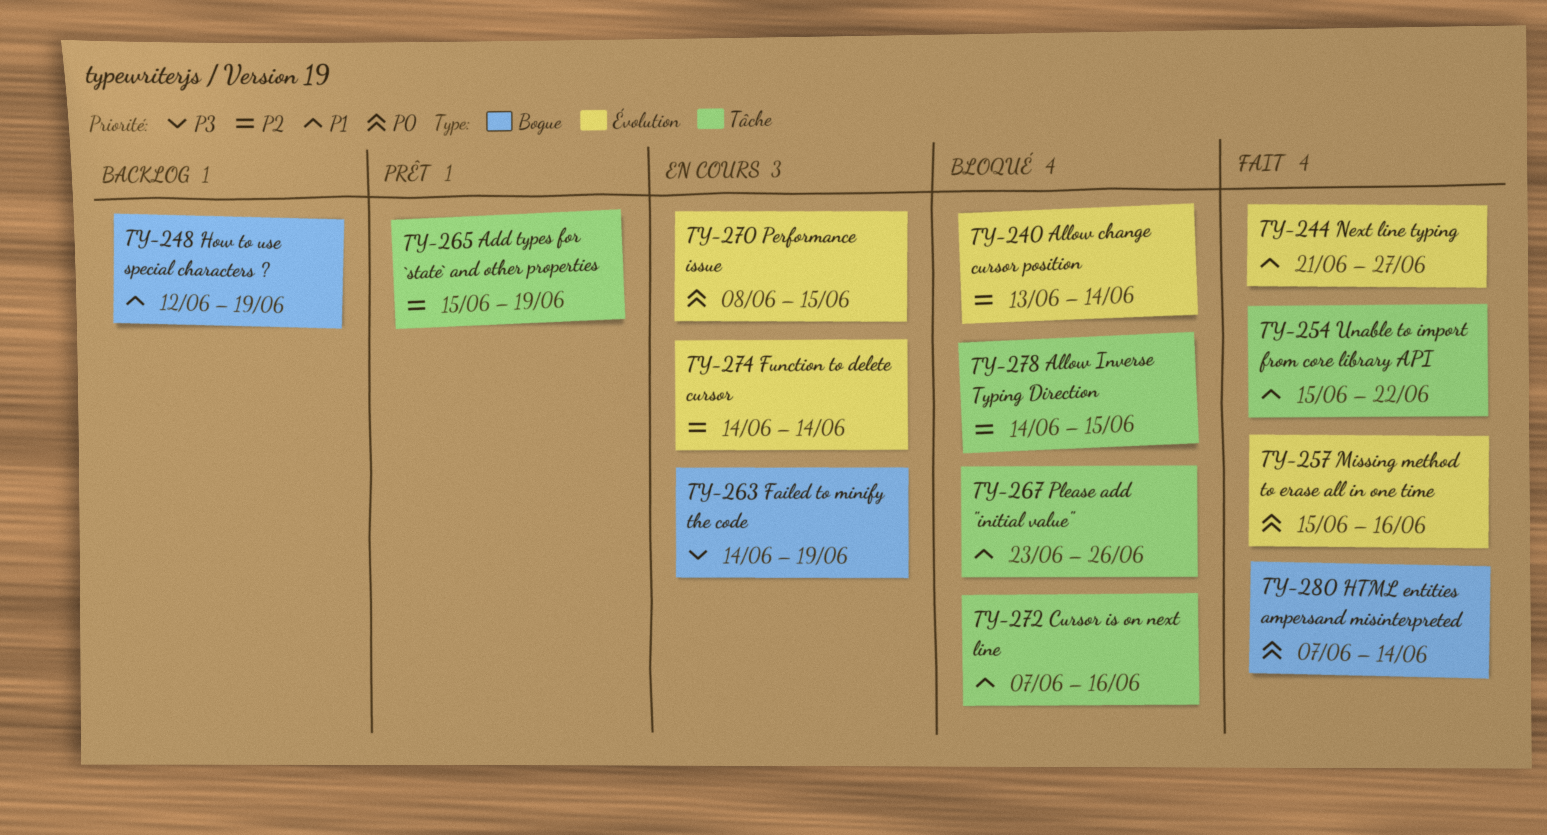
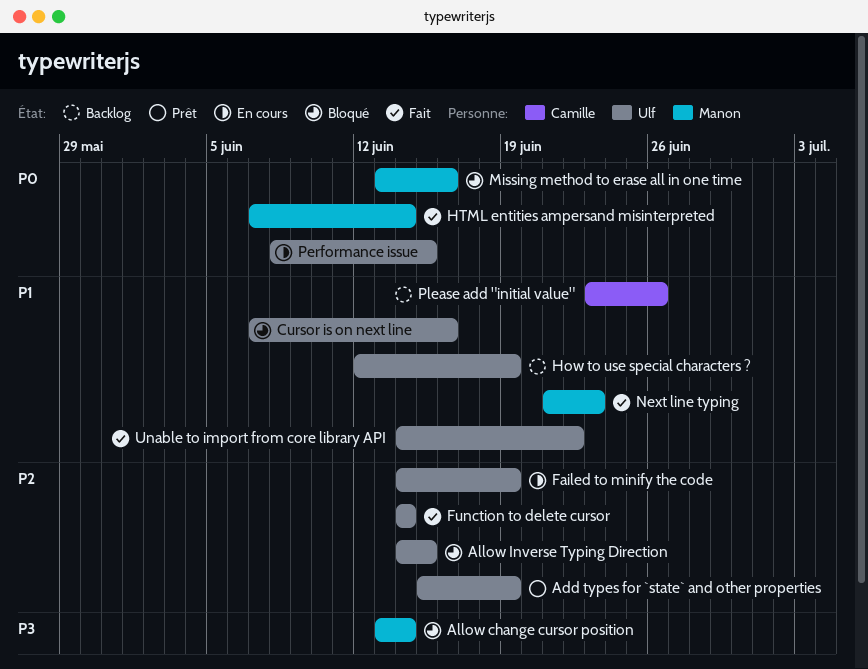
Allow change cursor position, priority: P2 -> P3
Failed to minify the code, priority: P3 -> P2
Function to delete cursor, status: En cours -> Fait
Missing method to erase all in one time, status: Fait -> Bloqué
Missing method to erase all in one time, start: Jun 15 -> Jun 13
Next line typing, due: Jun 27 -> Jun 23
Please add "initial value", status: Bloqué -> Backlog
Unable to import from core library API, start: Jun 15 -> Jun 14

